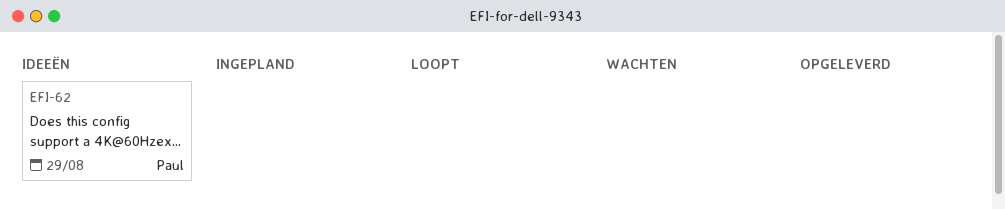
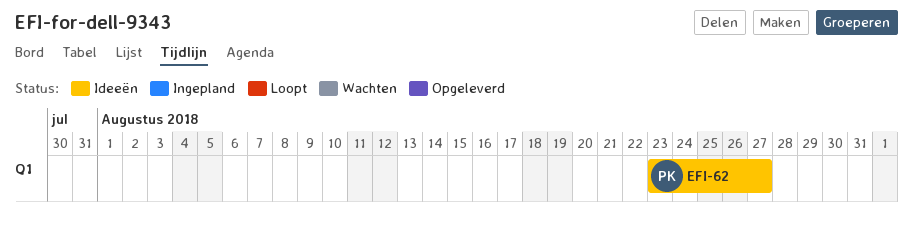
EFI-62, due: Aug 29 -> Aug 27

